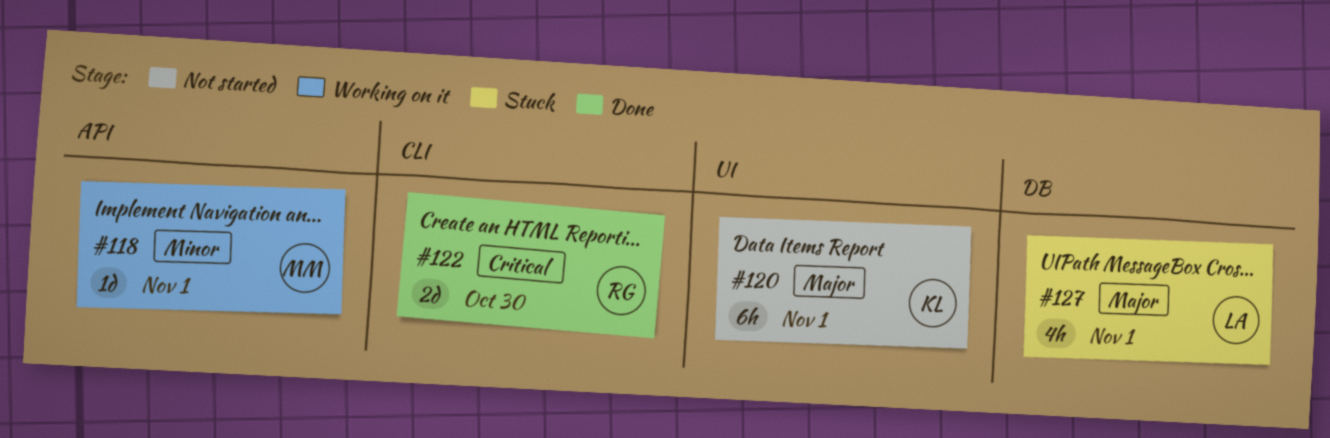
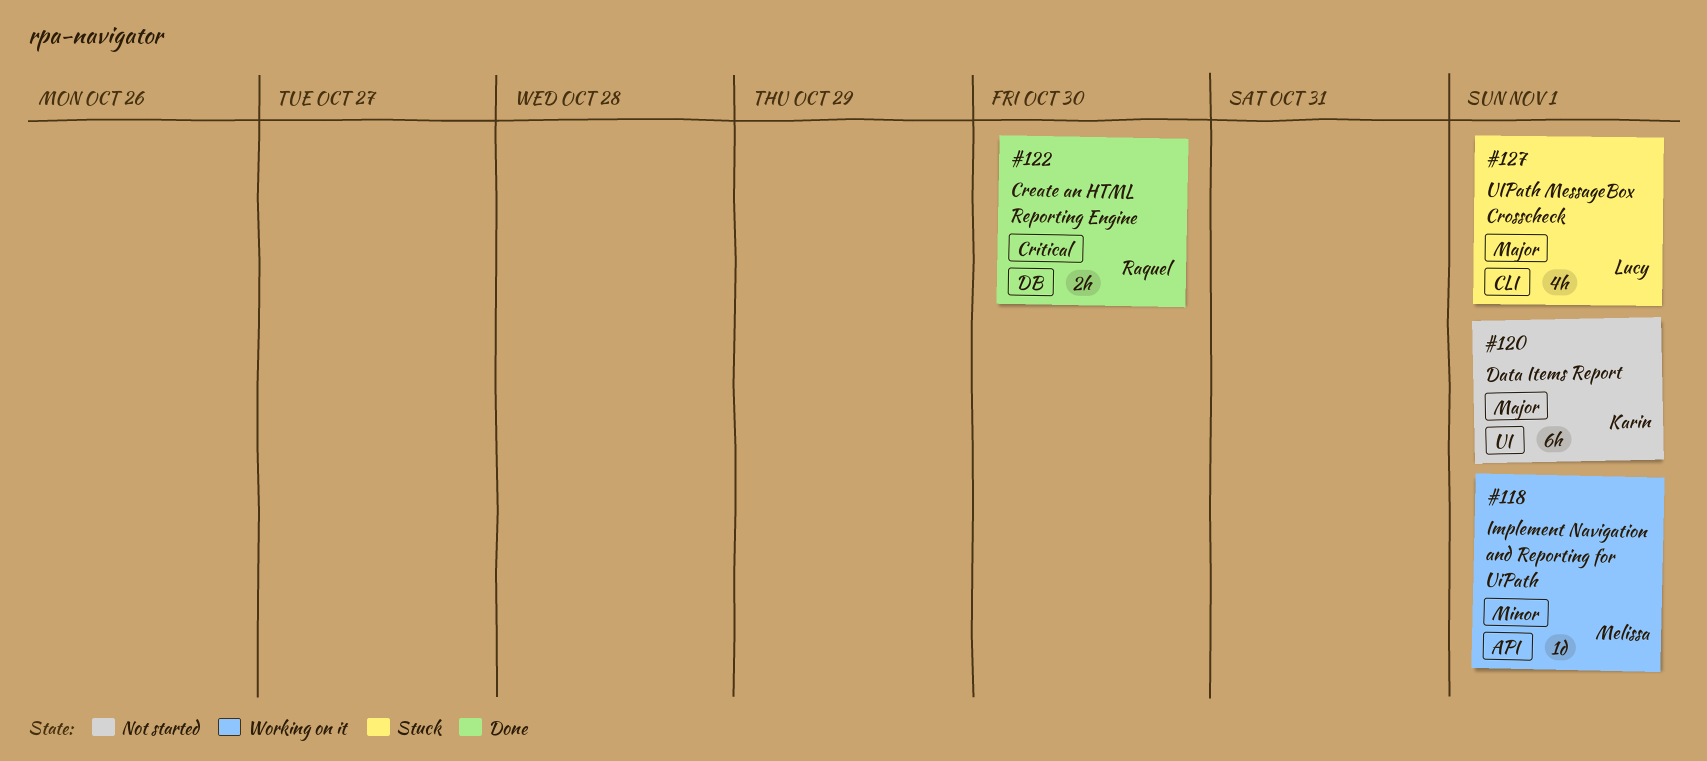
#122, label: CLI -> DB
#122, estimate: 2d -> 2h
#127, label: DB -> CLI

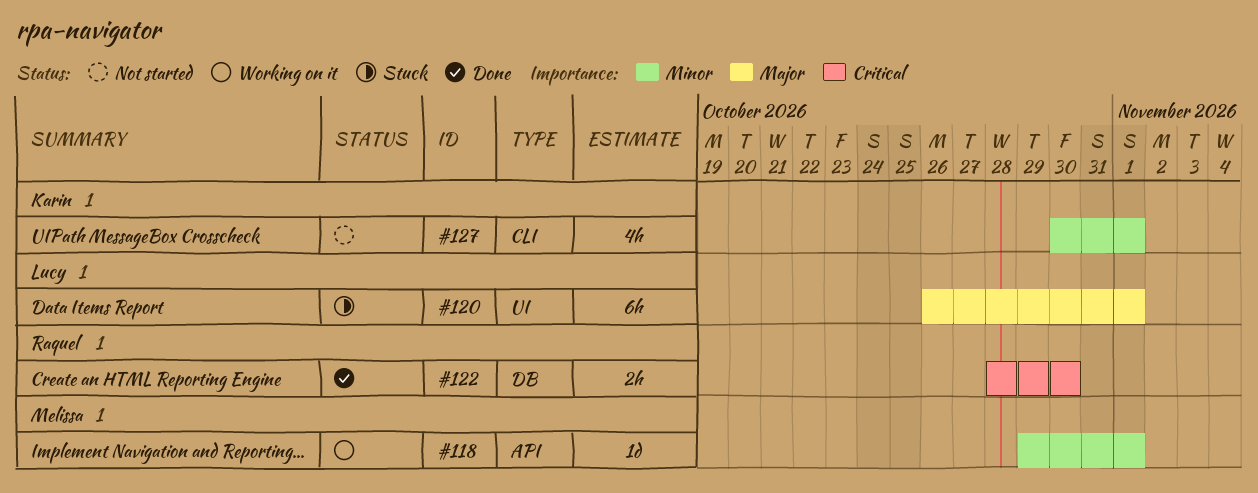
#120, status: Not started -> Stuck
#120, owner: Karin -> Lucy
#127, status: Stuck -> Not started
#127, owner: Lucy -> Karin
#127, priority: Major -> Minor

